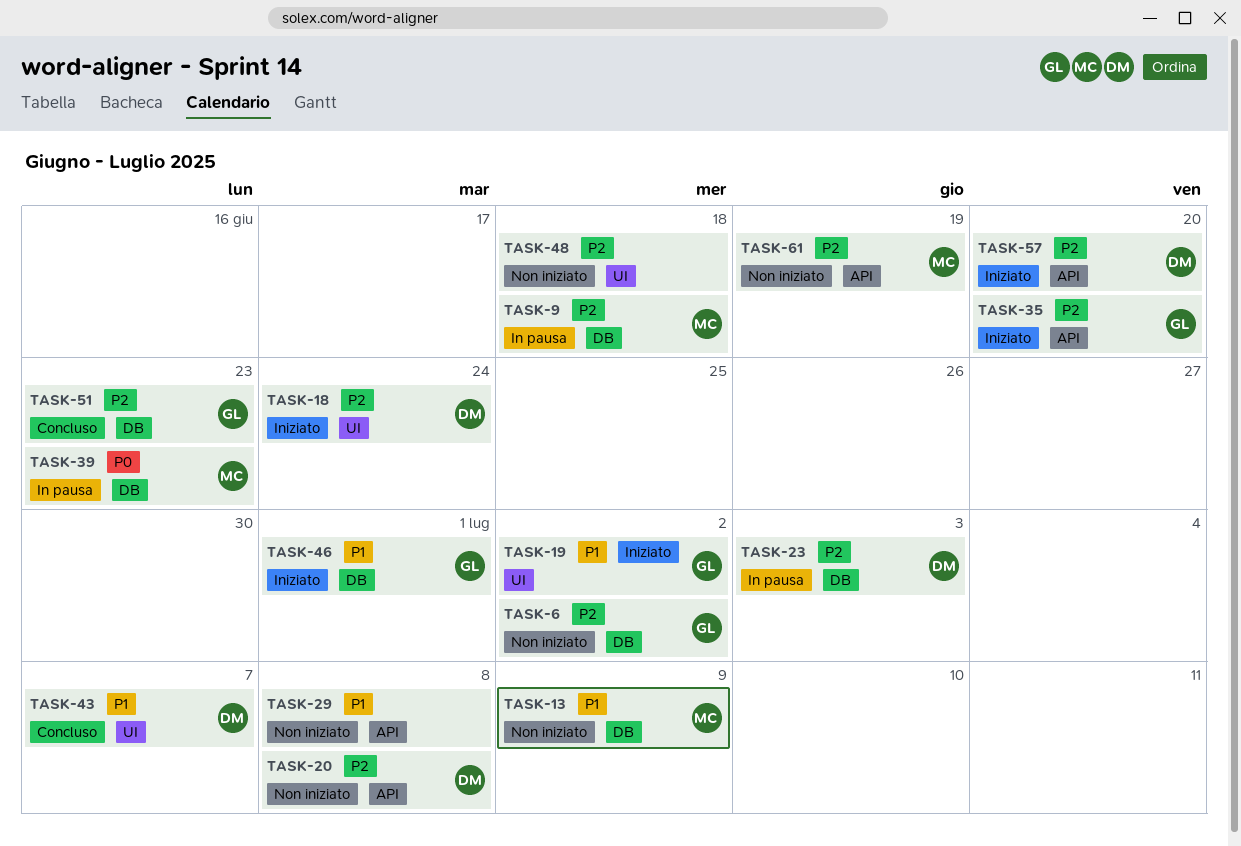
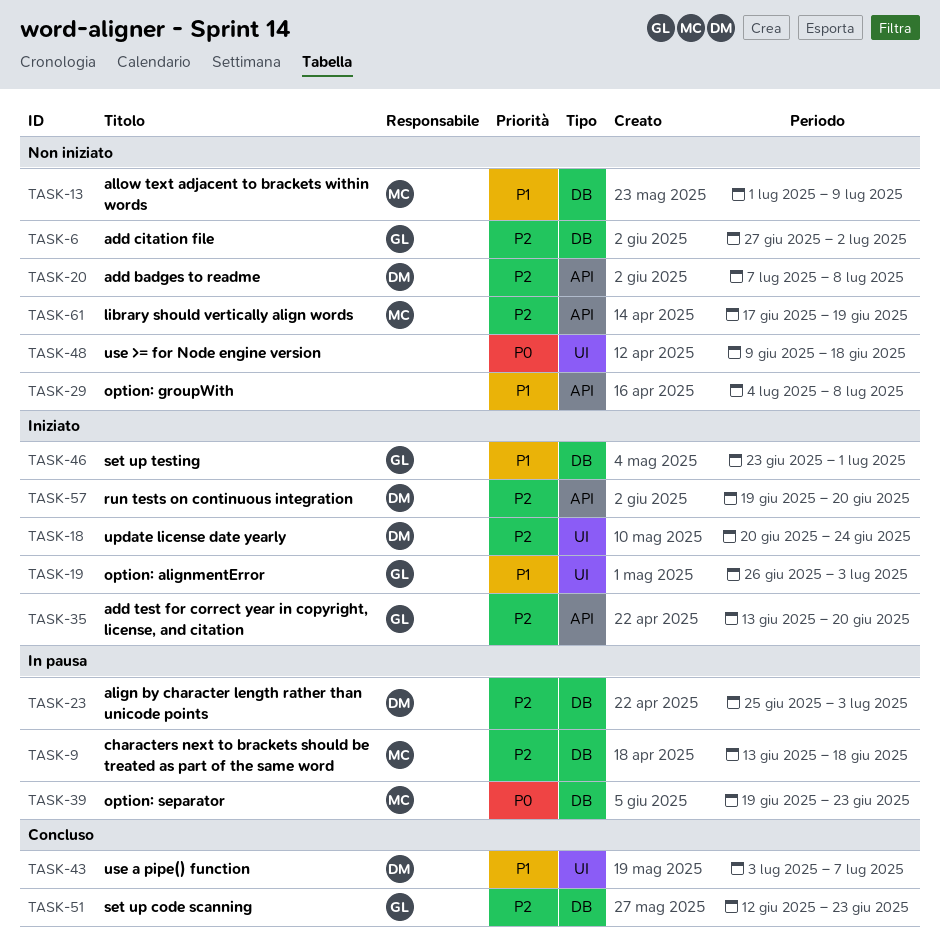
TASK-19, due: Jul 2 -> Jul 3
TASK-48, priority: P2 -> P0

